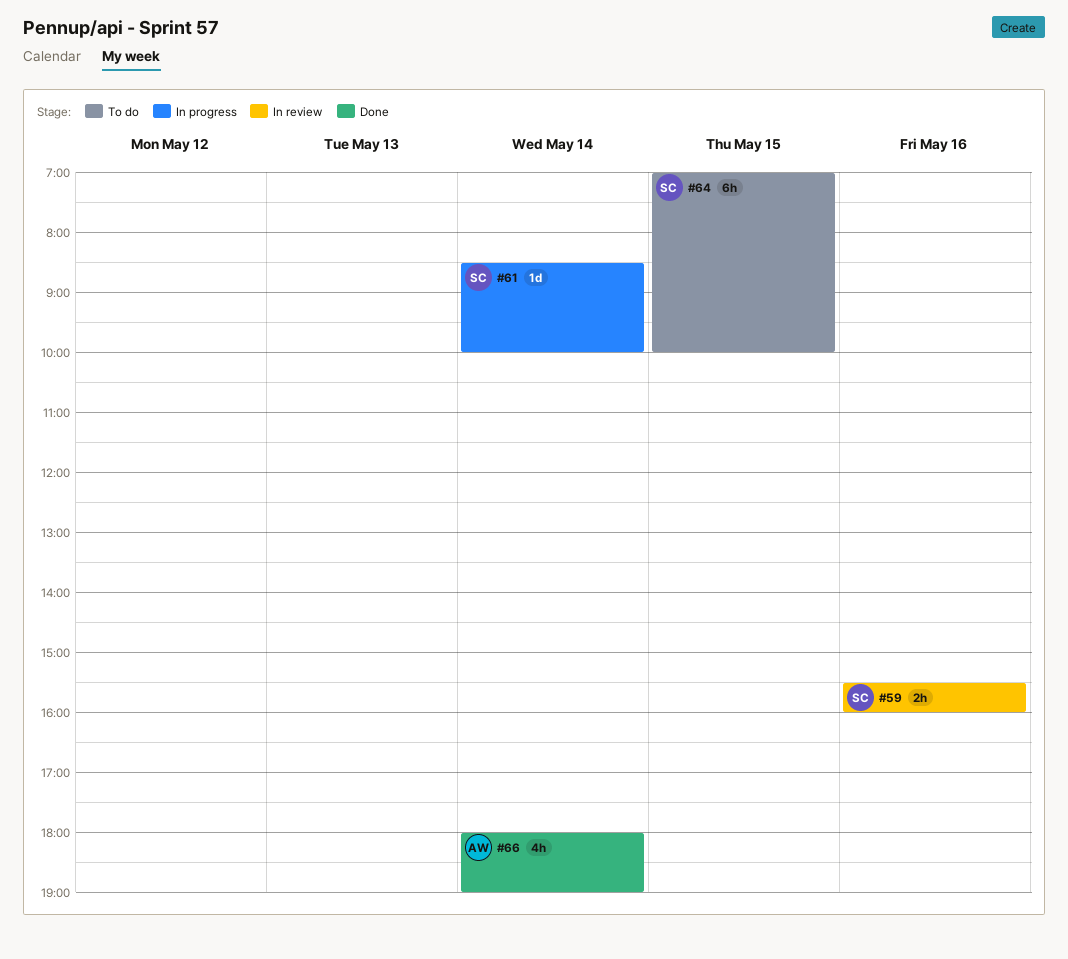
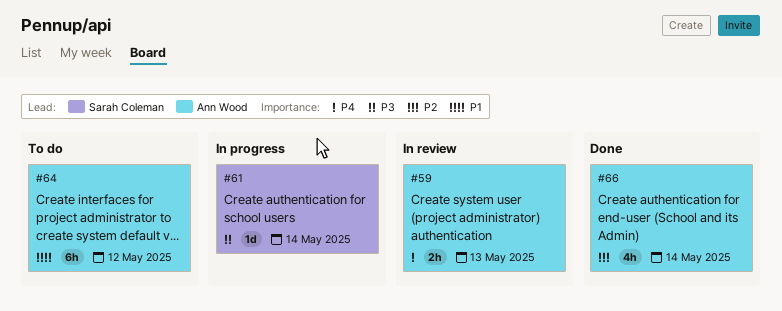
#59, owner: Sarah Coleman -> Ann Wood
#59, day: May 16 -> May 13
#64, owner: Sarah Coleman -> Ann Wood
#64, day: May 15 -> May 12

